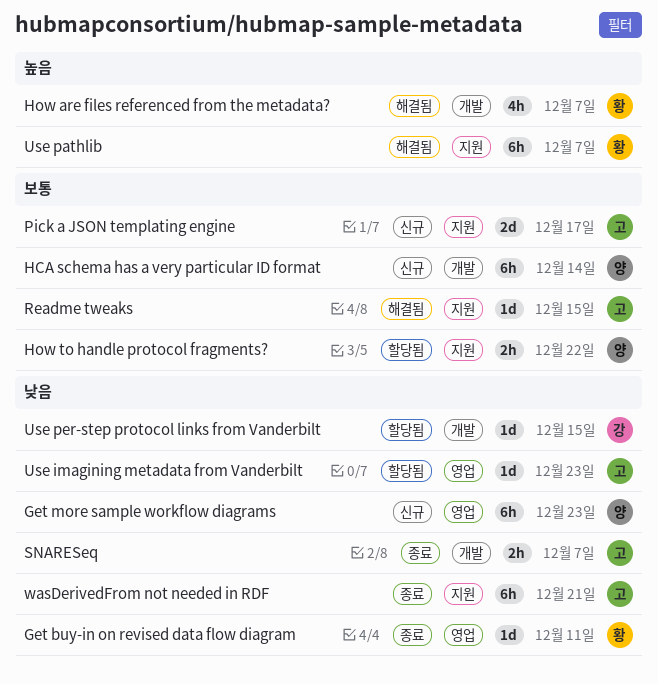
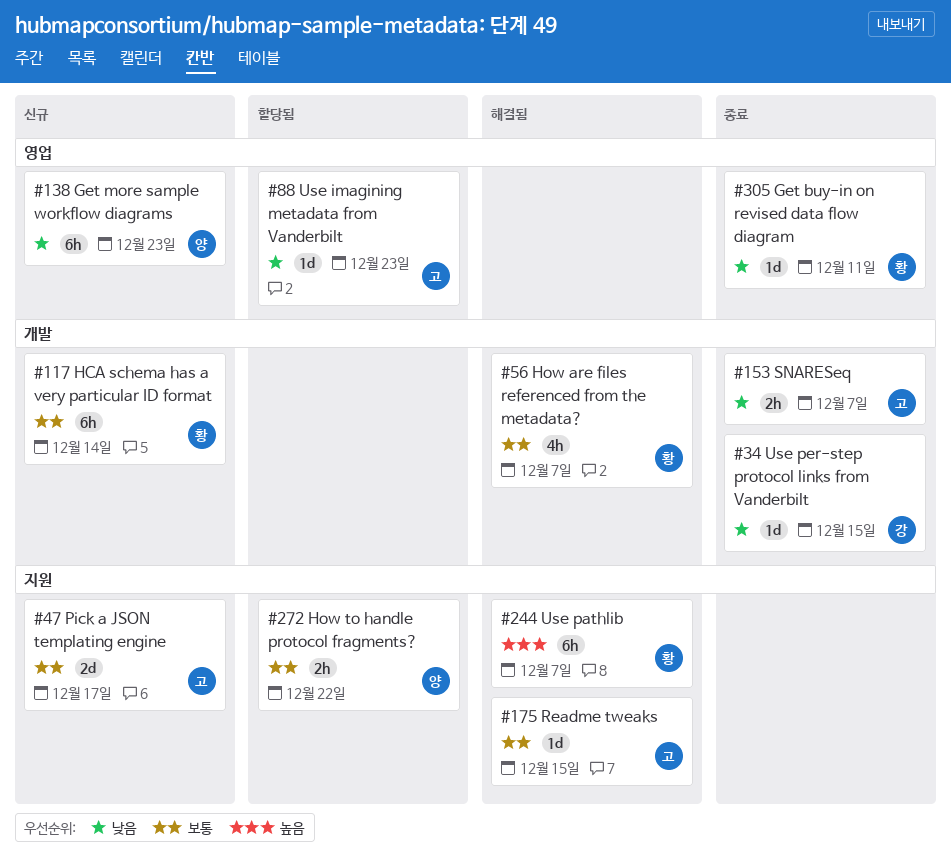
HCA schema has a very particular ID format, owner: 양 -> 황
How are files referenced from the metadata?, priority: 높음 -> 보통
Use per-step protocol links from Vanderbilt, status: 할당됨 -> 종료
wasDerivedFrom not needed in RDF: present -> none

